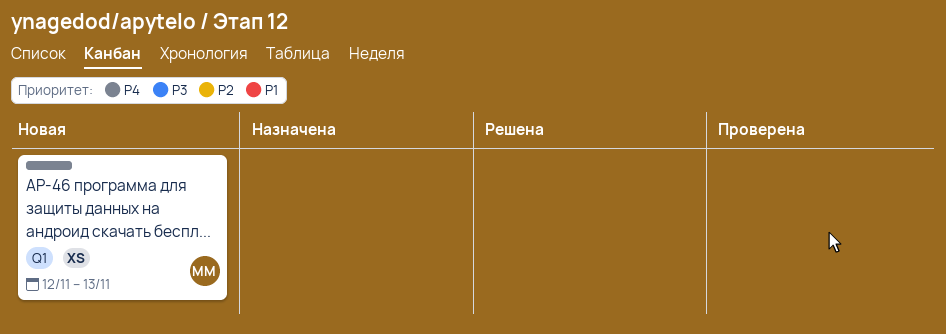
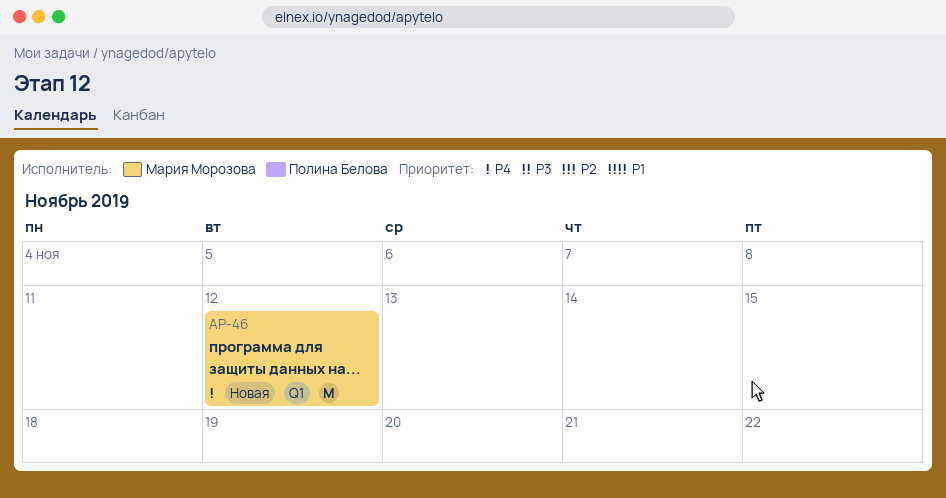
AP-46, estimate: XS -> M
AP-46, due: Nov 13 -> Nov 12

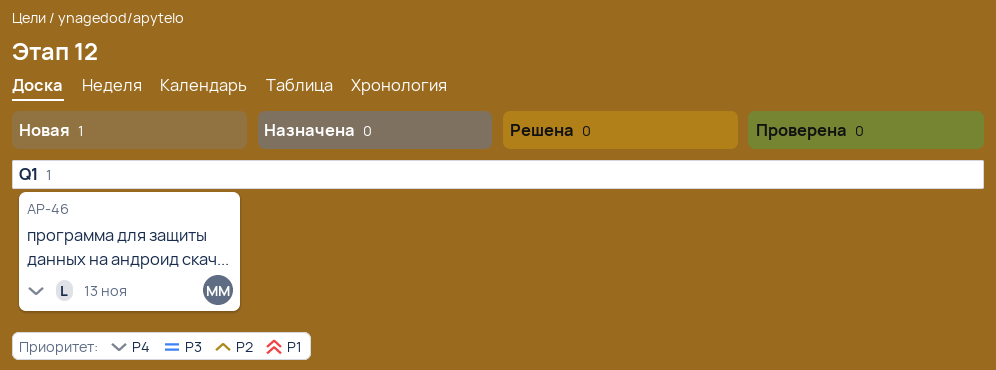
AP-46, estimate: M -> L
AP-46, due: Nov 12 -> Nov 13

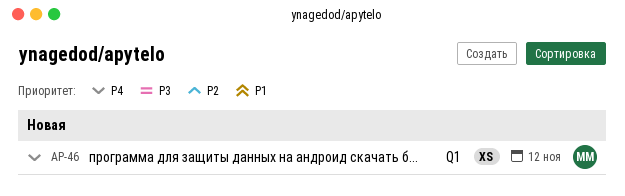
AP-46, estimate: L -> XS
AP-46, due: Nov 13 -> Nov 12

